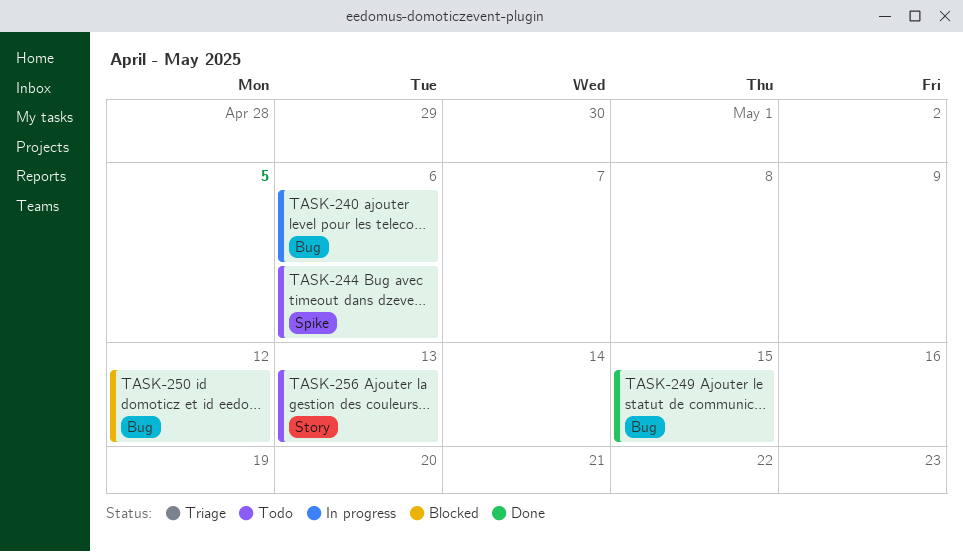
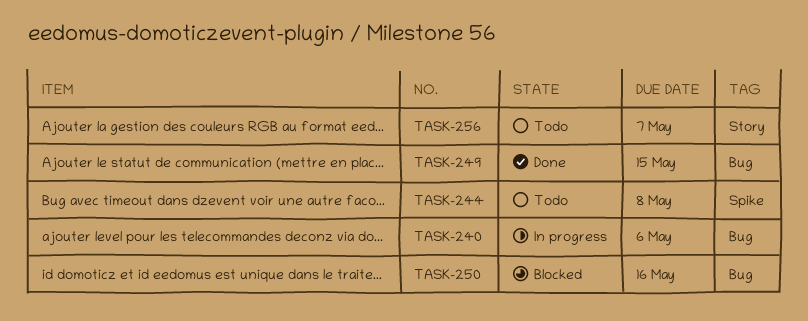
TASK-244, due: May 6 -> May 8
TASK-250, due: May 12 -> May 16
TASK-256, due: May 13 -> May 7

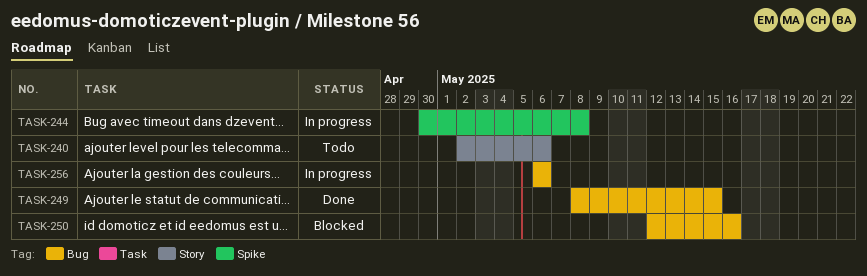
TASK-240, status: In progress -> Todo
TASK-240, label: Bug -> Story
TASK-244, status: Todo -> In progress
TASK-256, status: Todo -> In progress
TASK-256, label: Story -> Bug
TASK-256, due: May 7 -> May 6

